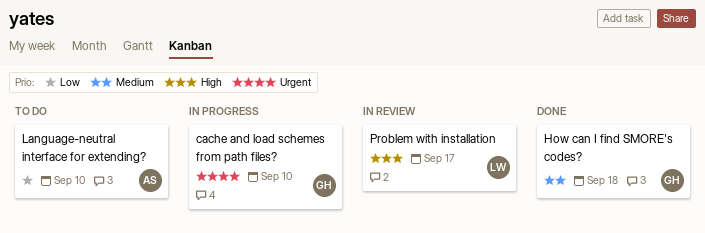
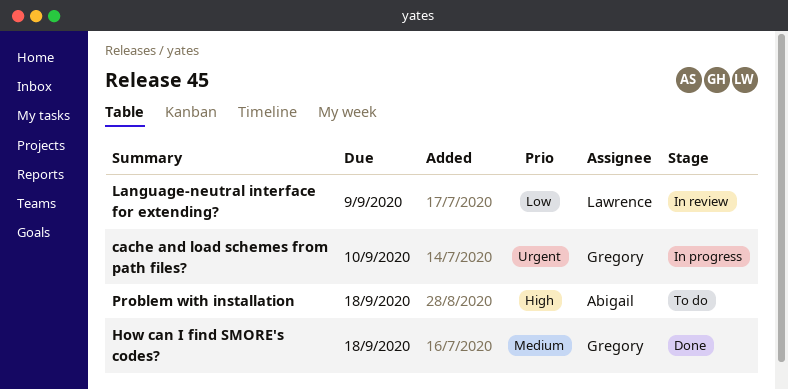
Language-neutral interface for extending?, status: To do -> In review
Language-neutral interface for extending?, owner: Abigail -> Lawrence
Language-neutral interface for extending?, due: Sep 10 -> Sep 9
Problem with installation, status: In review -> To do
Problem with installation, owner: Lawrence -> Abigail
Problem with installation, due: Sep 17 -> Sep 18

